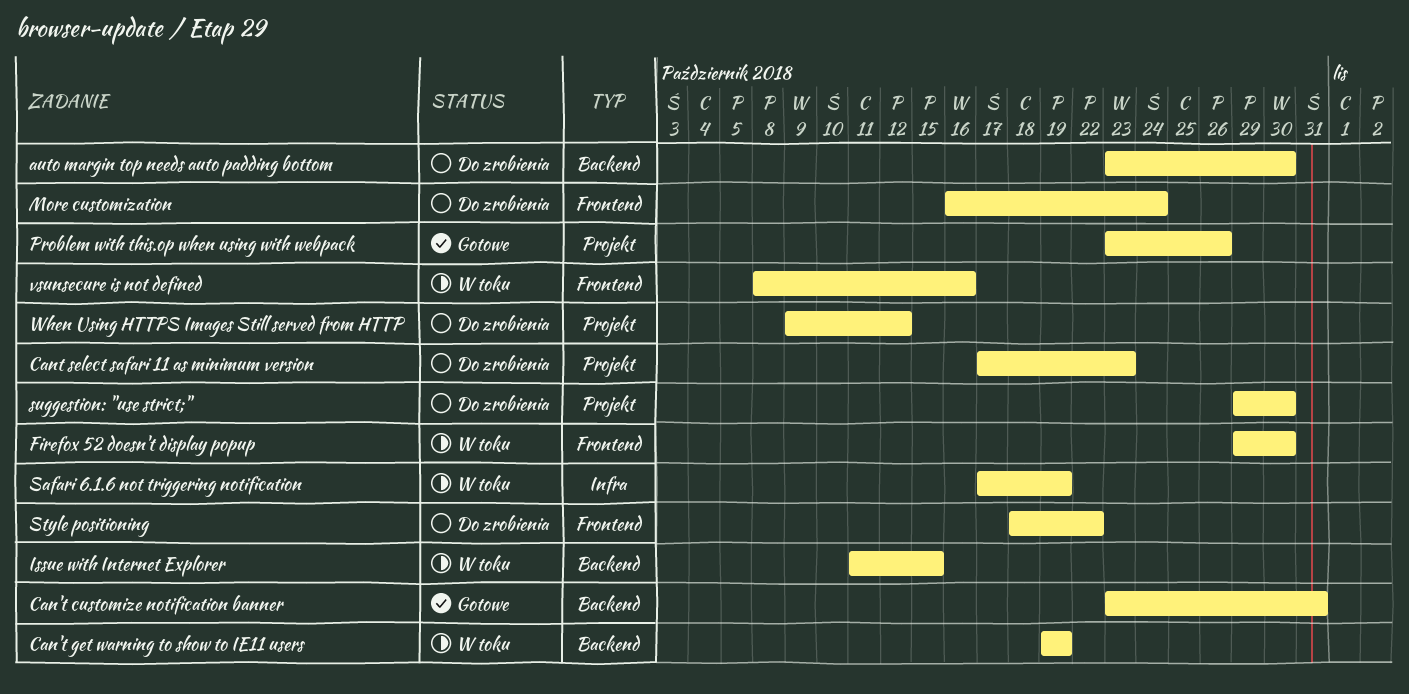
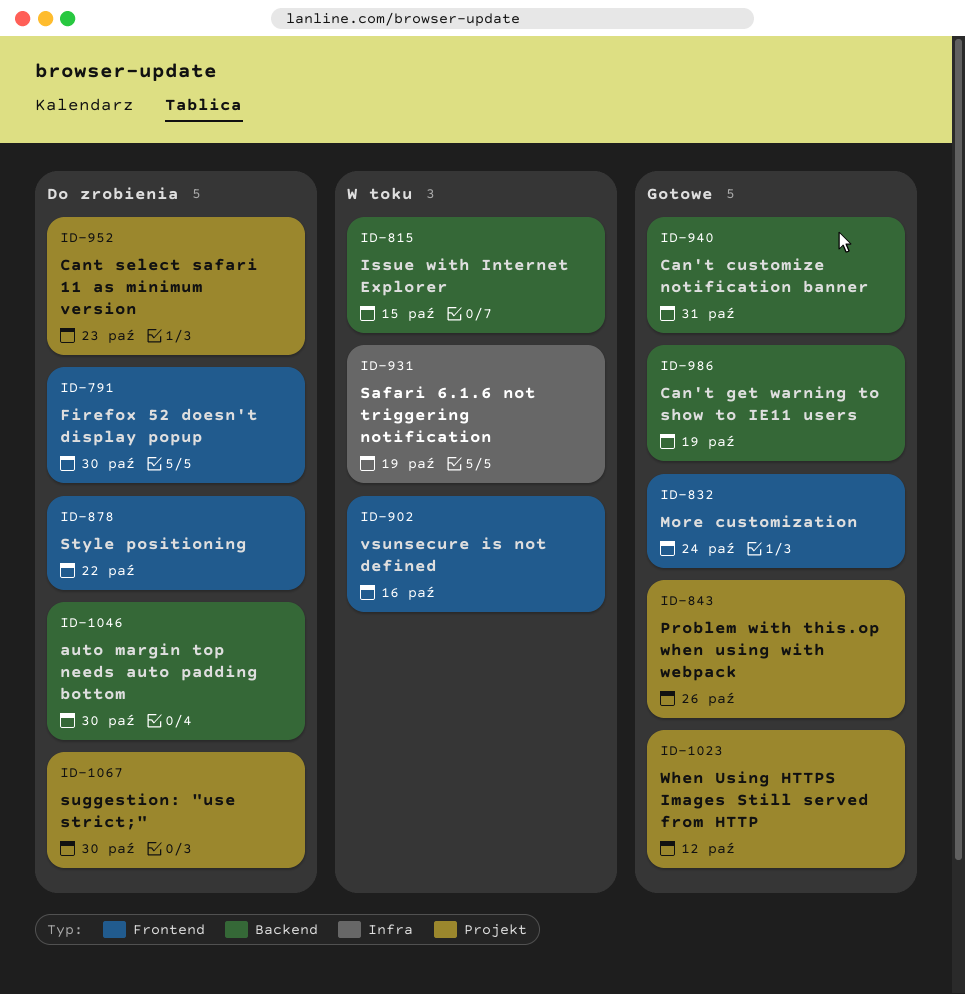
Can't get warning to show to IE11 users, status: W toku -> Gotowe
Firefox 52 doesn't display popup, status: W toku -> Do zrobienia
More customization, status: Do zrobienia -> Gotowe
When Using HTTPS Images Still served from HTTP, status: Do zrobienia -> Gotowe

